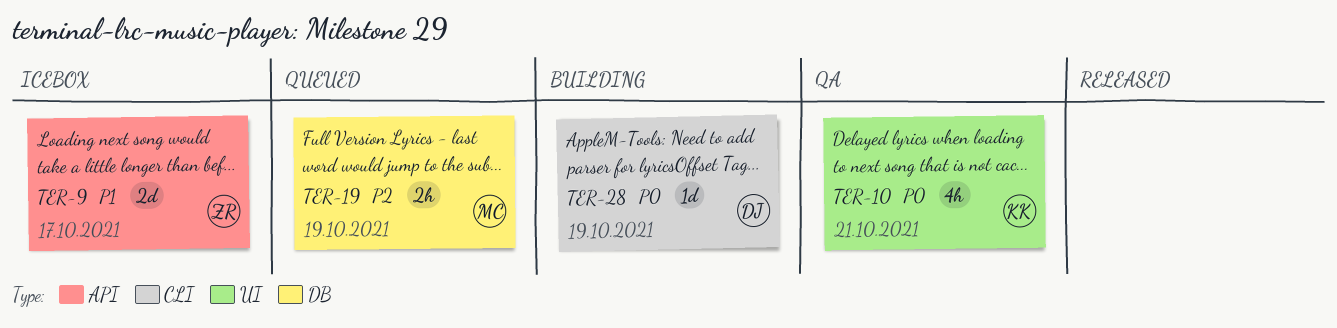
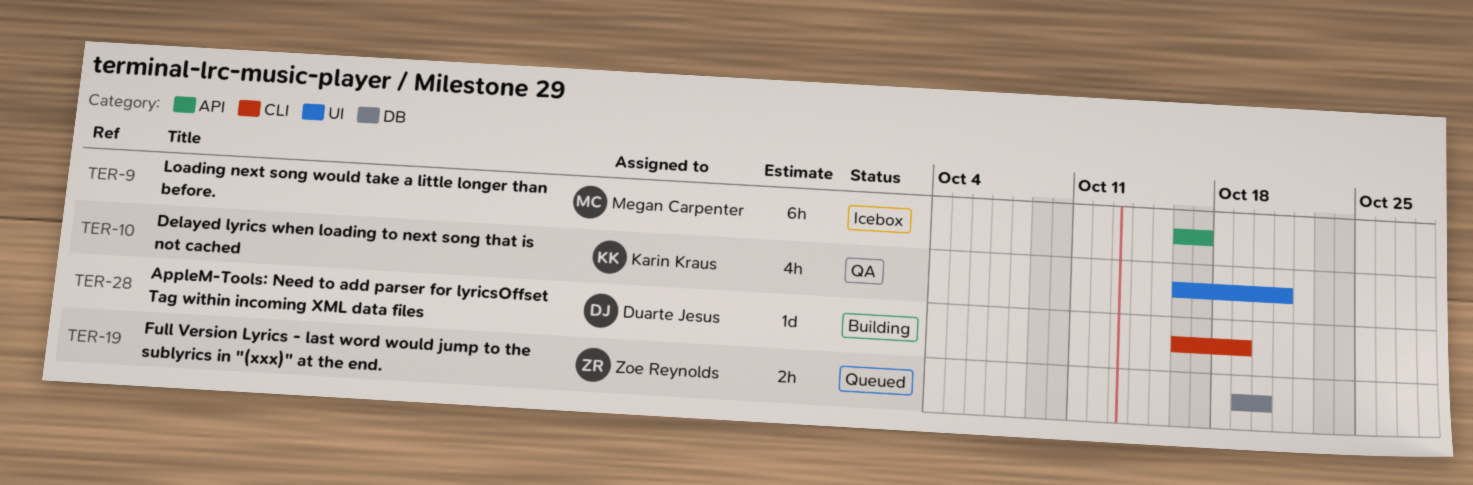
TER-9, owner: Zoe Reynolds -> Megan Carpenter
TER-9, estimate: 2d -> 6h
TER-19, owner: Megan Carpenter -> Zoe Reynolds
TER-19, due: Oct 19 -> Oct 20

